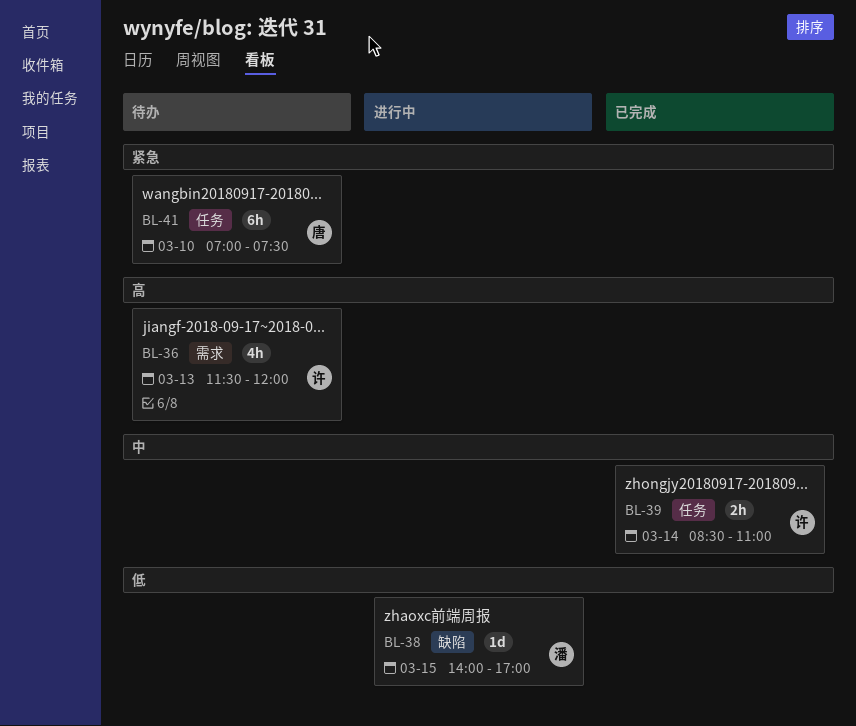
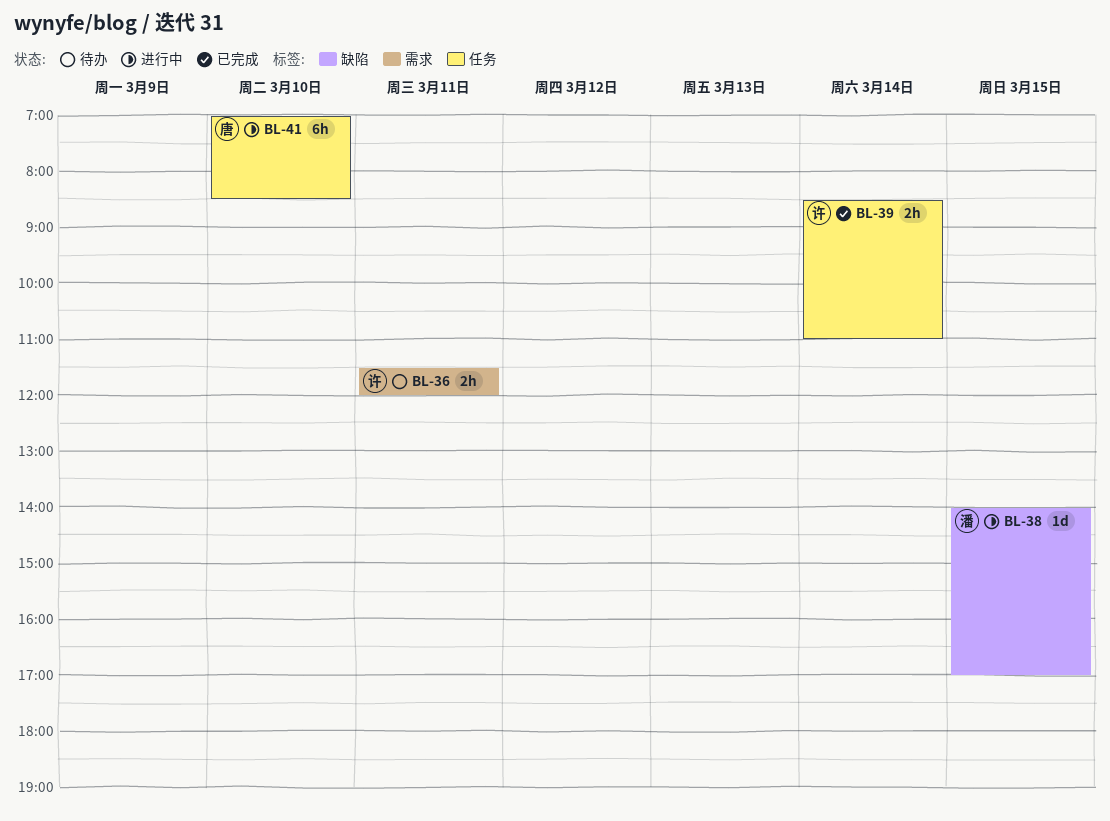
BL-36, estimate: 4h -> 2h
BL-36, day: Mar 13 -> Mar 11
BL-41, status: 待办 -> 进行中
BL-41, ends: 07:30 -> 08:30

